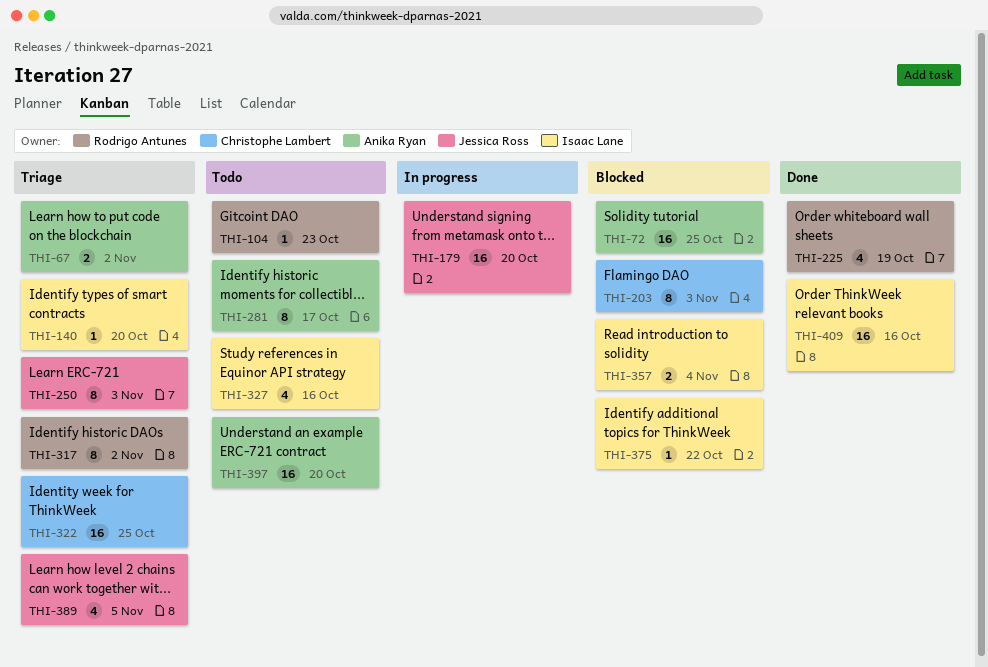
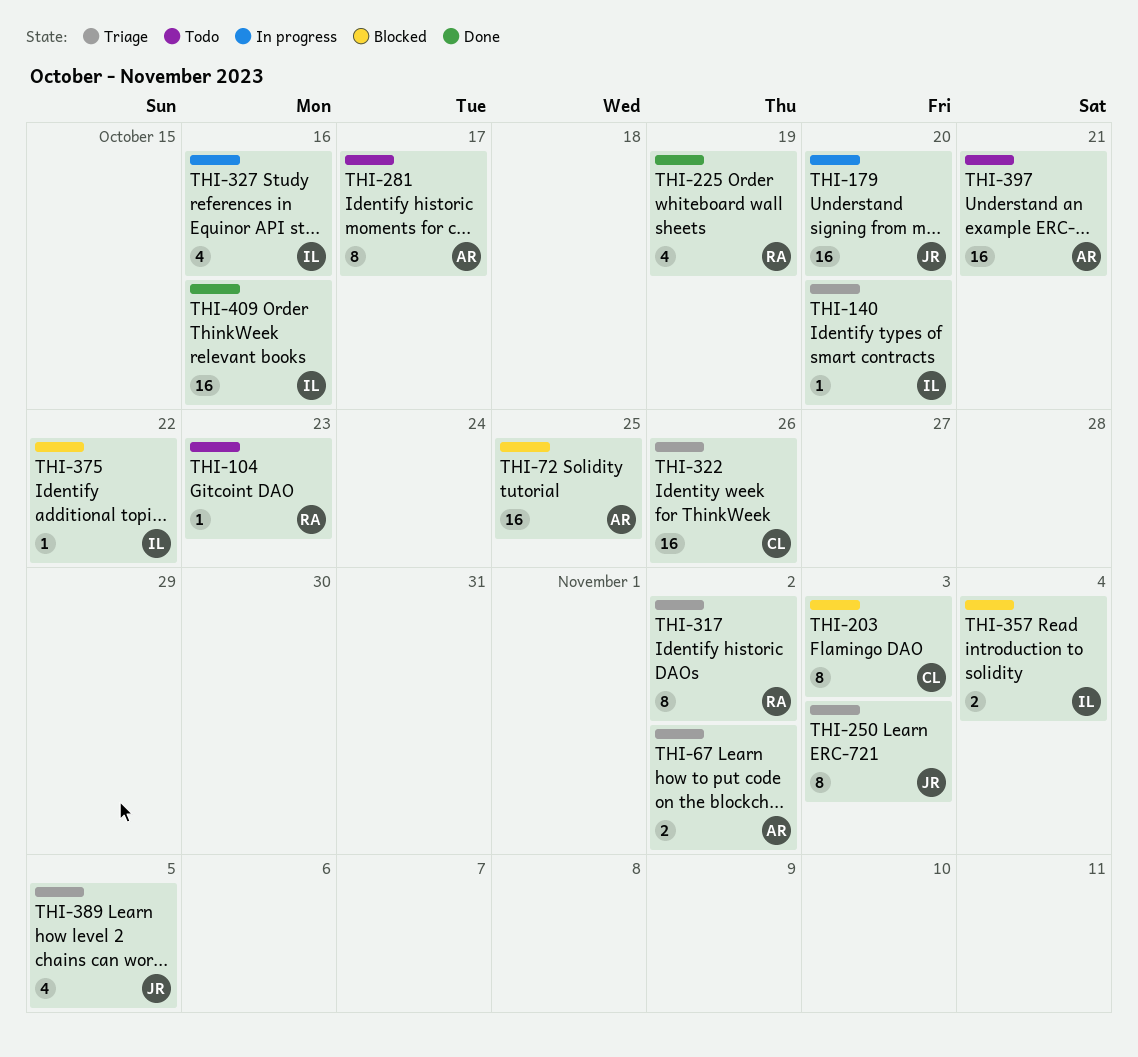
THI-322, due: Oct 25 -> Oct 26
THI-327, status: Todo -> In progress
THI-397, due: Oct 20 -> Oct 21

